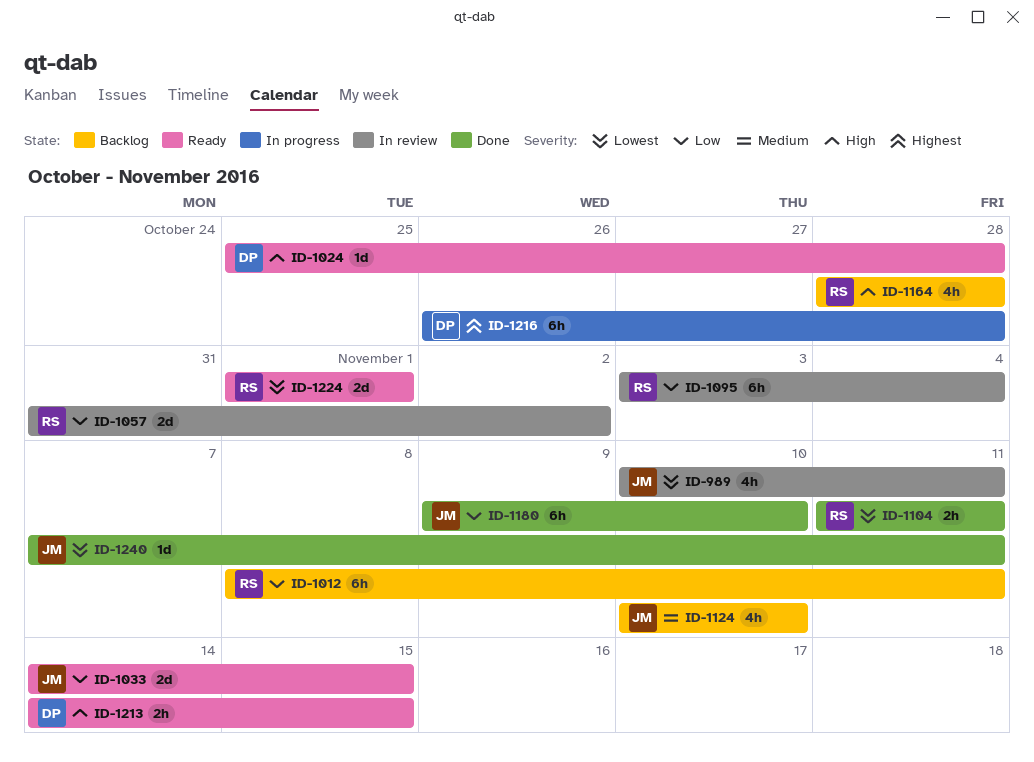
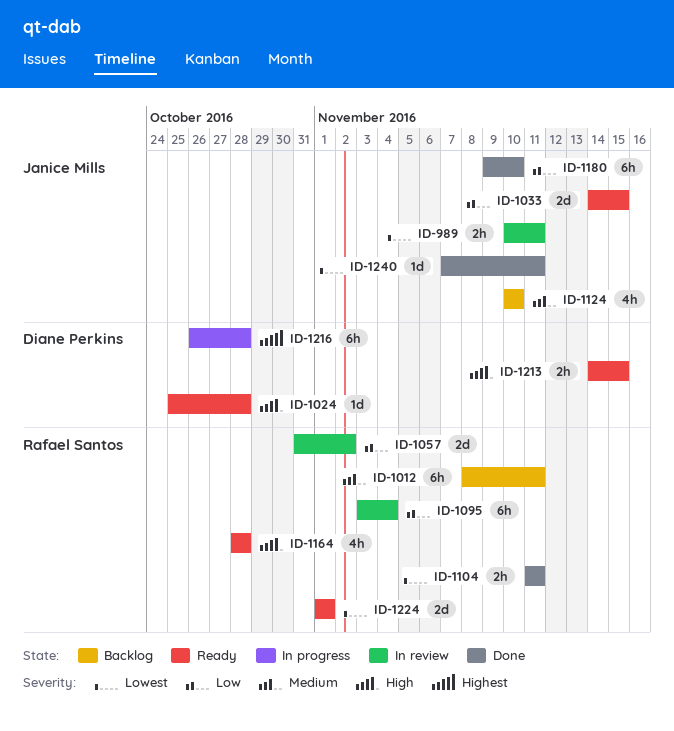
ID-989, estimate: 4h -> 2h
ID-1012, priority: Low -> Medium
ID-1164, status: Backlog -> Ready

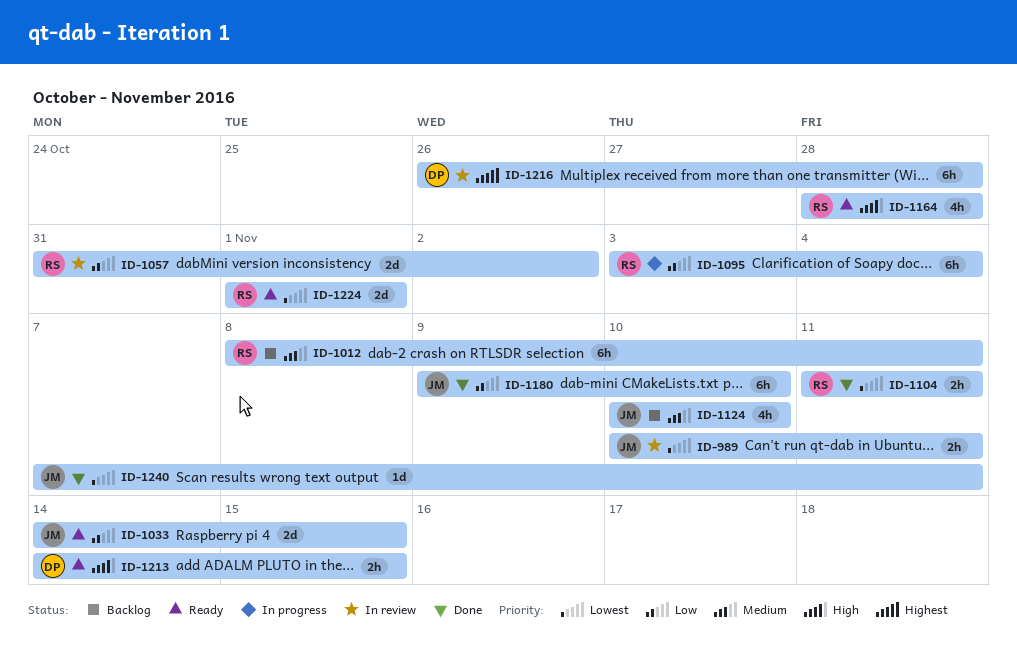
ID-1024: present -> none
ID-1095, status: In review -> In progress
ID-1216, status: In progress -> In review

